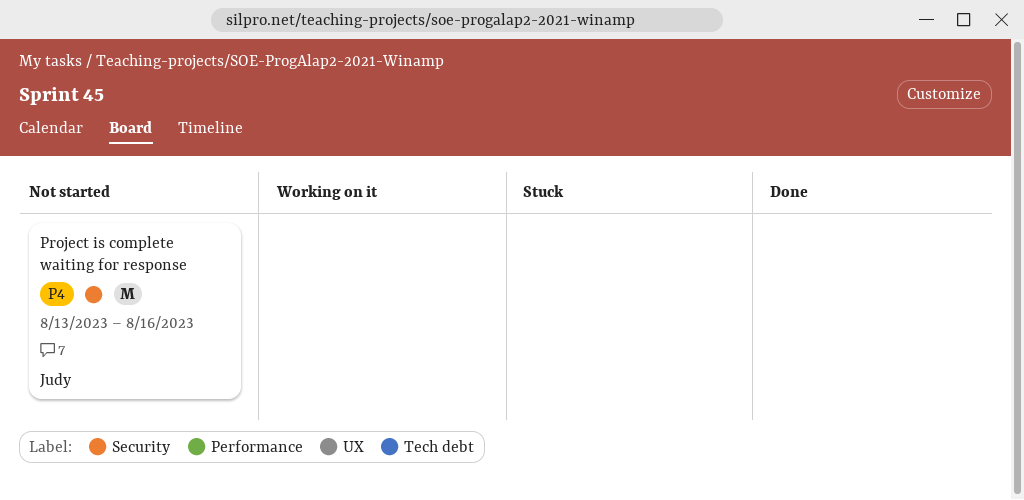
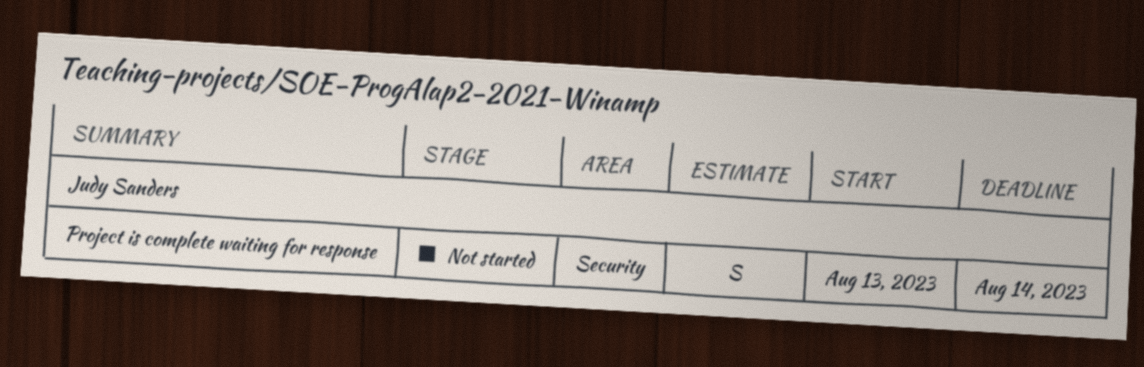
Project is complete waiting for response, estimate: M -> S
Project is complete waiting for response, due: Aug 16 -> Aug 14

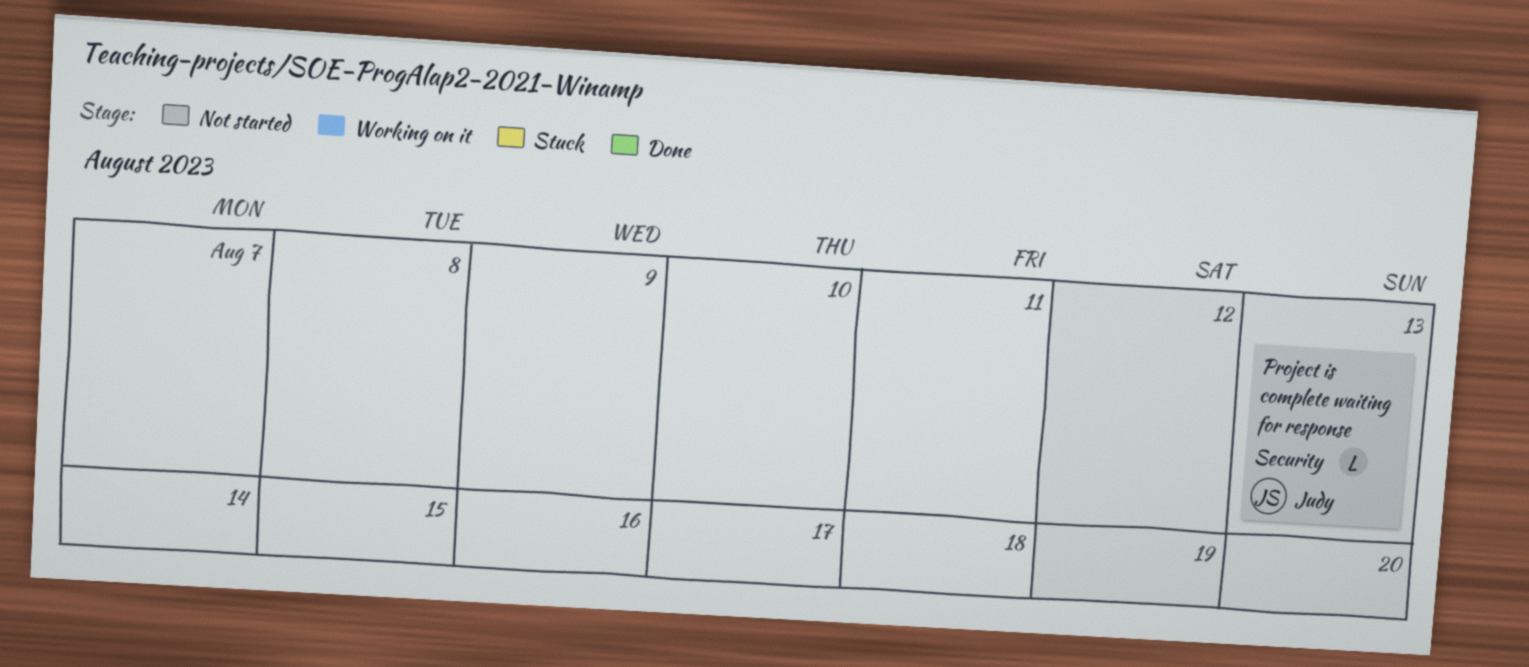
Project is complete waiting for response, estimate: S -> L
Project is complete waiting for response, due: Aug 14 -> Aug 13

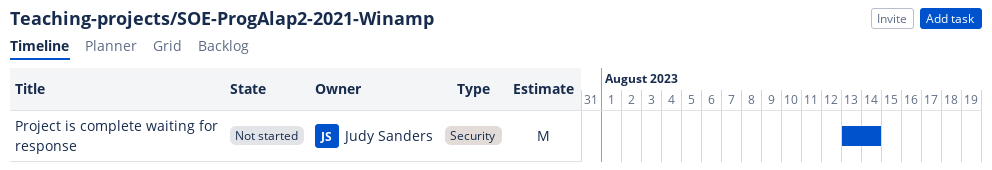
Project is complete waiting for response, estimate: L -> M
Project is complete waiting for response, due: Aug 13 -> Aug 14

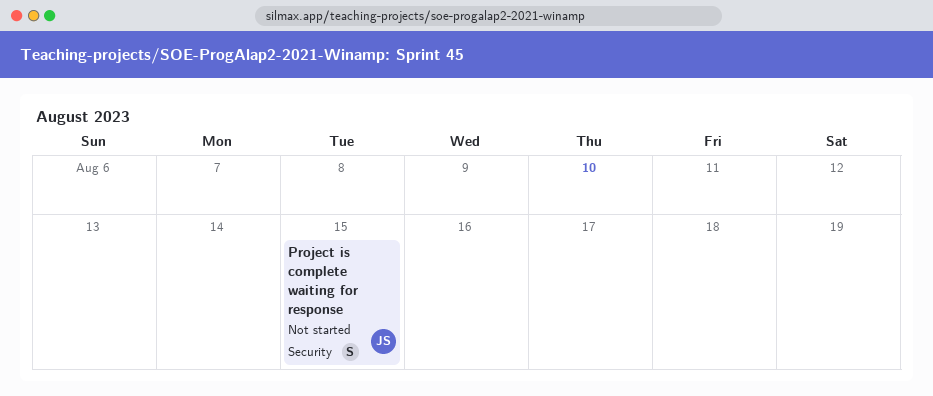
Project is complete waiting for response, estimate: M -> S
Project is complete waiting for response, due: Aug 14 -> Aug 15

